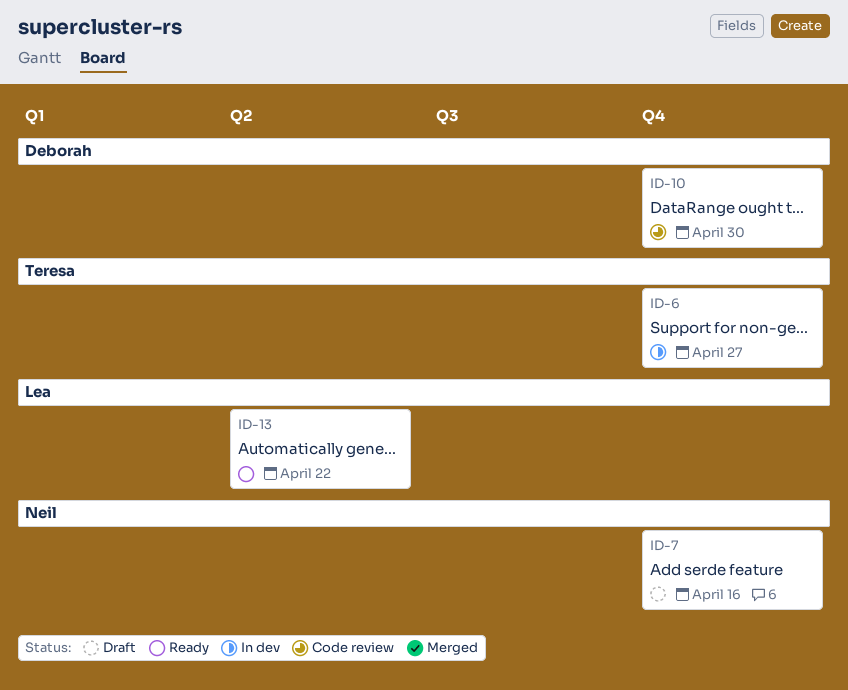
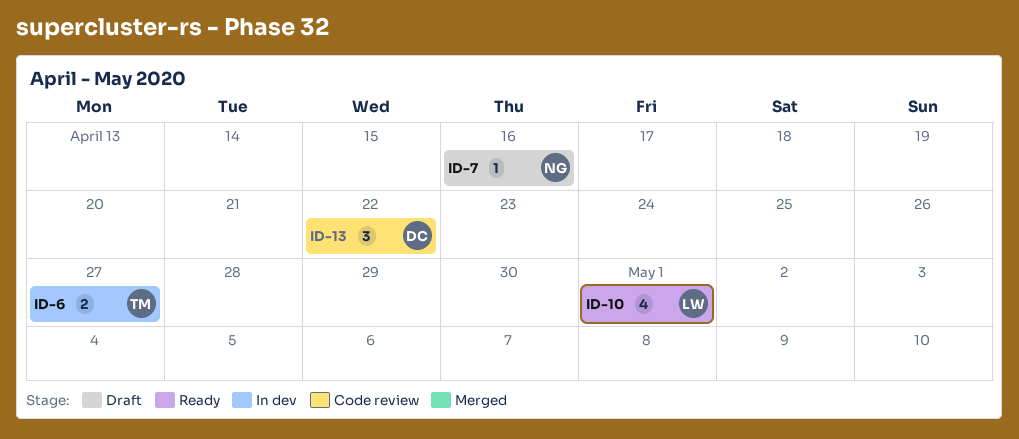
ID-10, status: Code review -> Ready
ID-10, owner: Deborah -> Lea
ID-10, due: Apr 30 -> May 1
ID-13, status: Ready -> Code review
ID-13, owner: Lea -> Deborah

